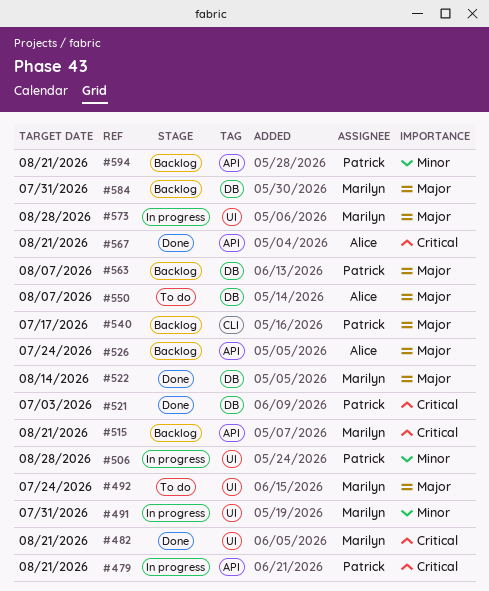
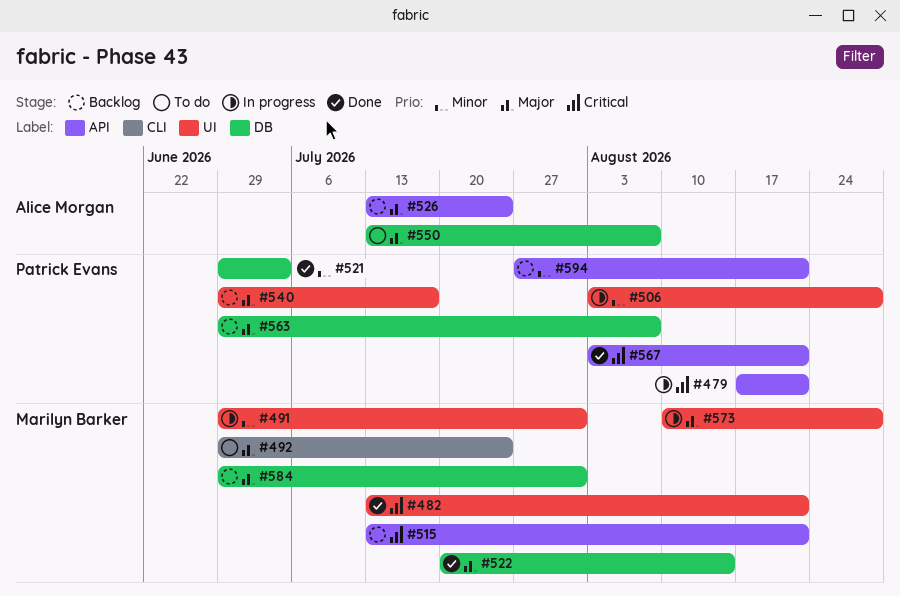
#492, label: UI -> CLI
#521, priority: Critical -> Minor
#540, label: CLI -> UI
#567, owner: Alice Morgan -> Patrick Evans

